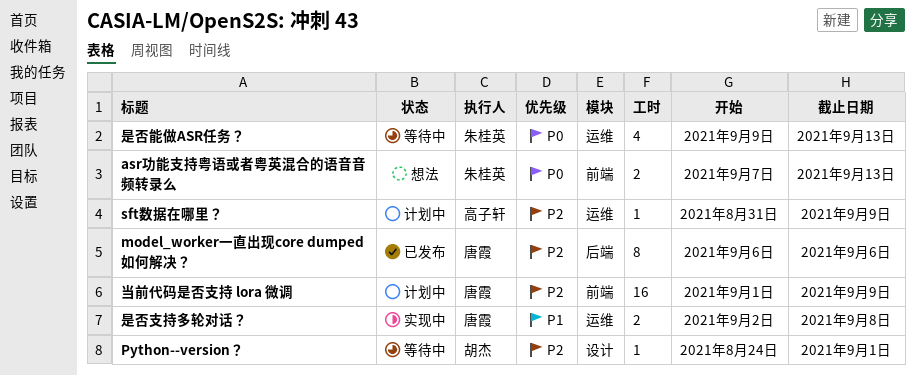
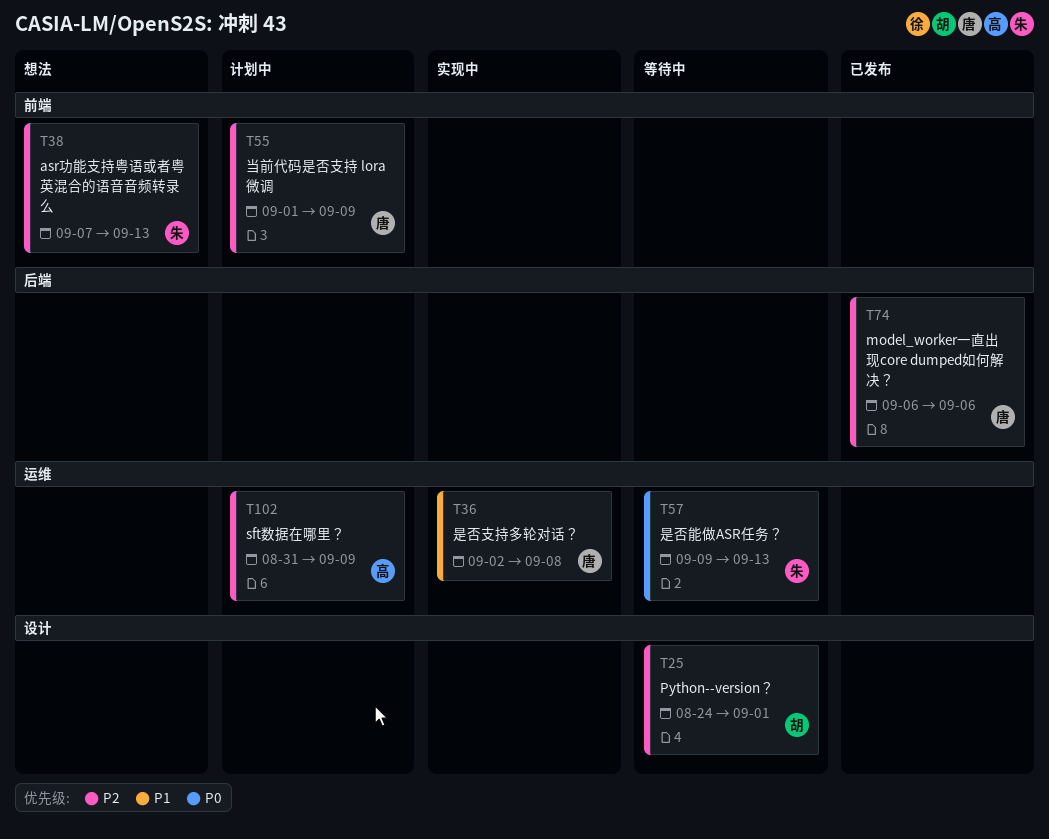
asr功能支持粤语或者粤英混合的语音音频转录么, priority: P0 -> P2

